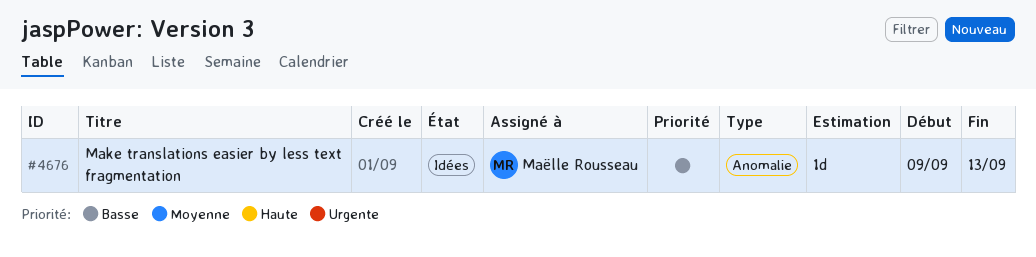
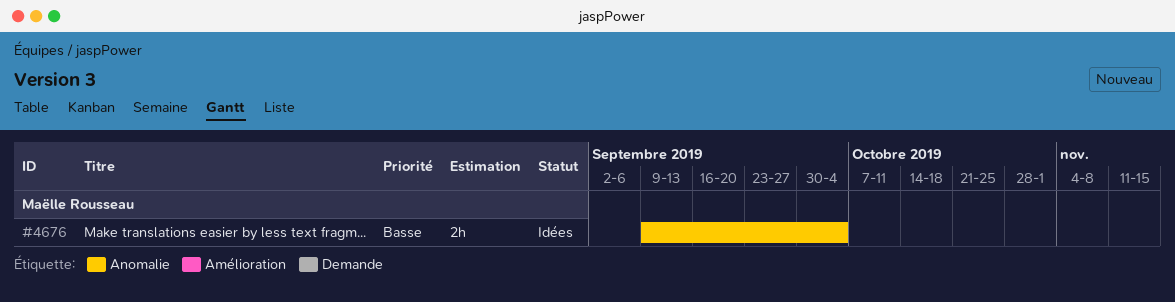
#4676, estimate: 1d -> 2h
#4676, due: Sep 13 -> Oct 4

